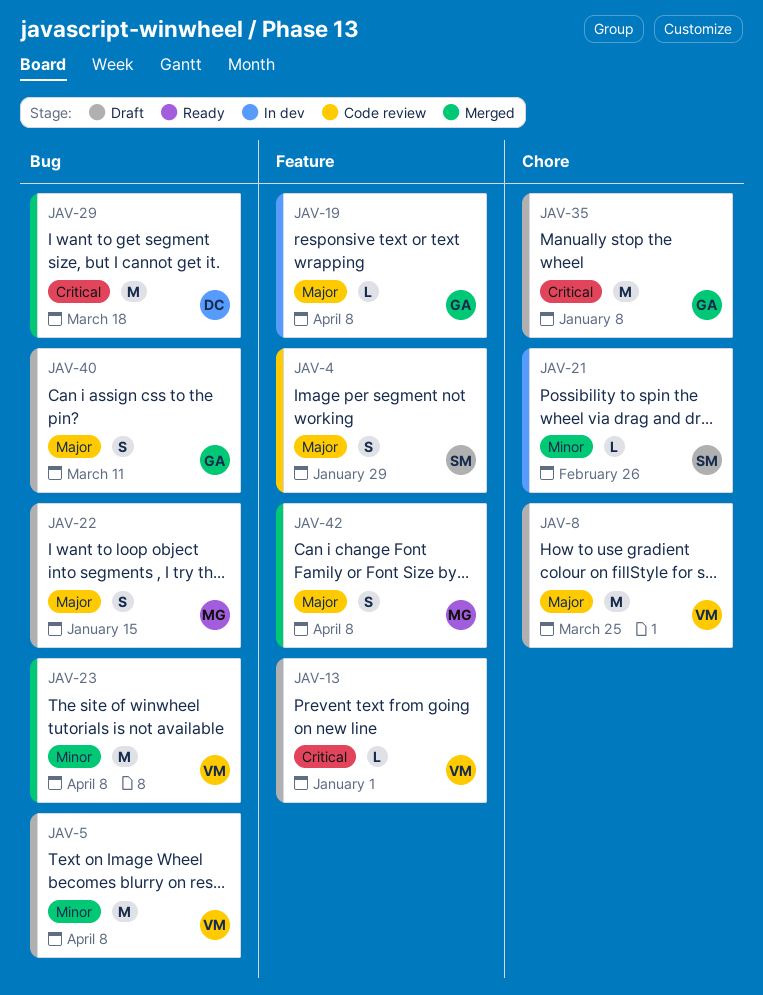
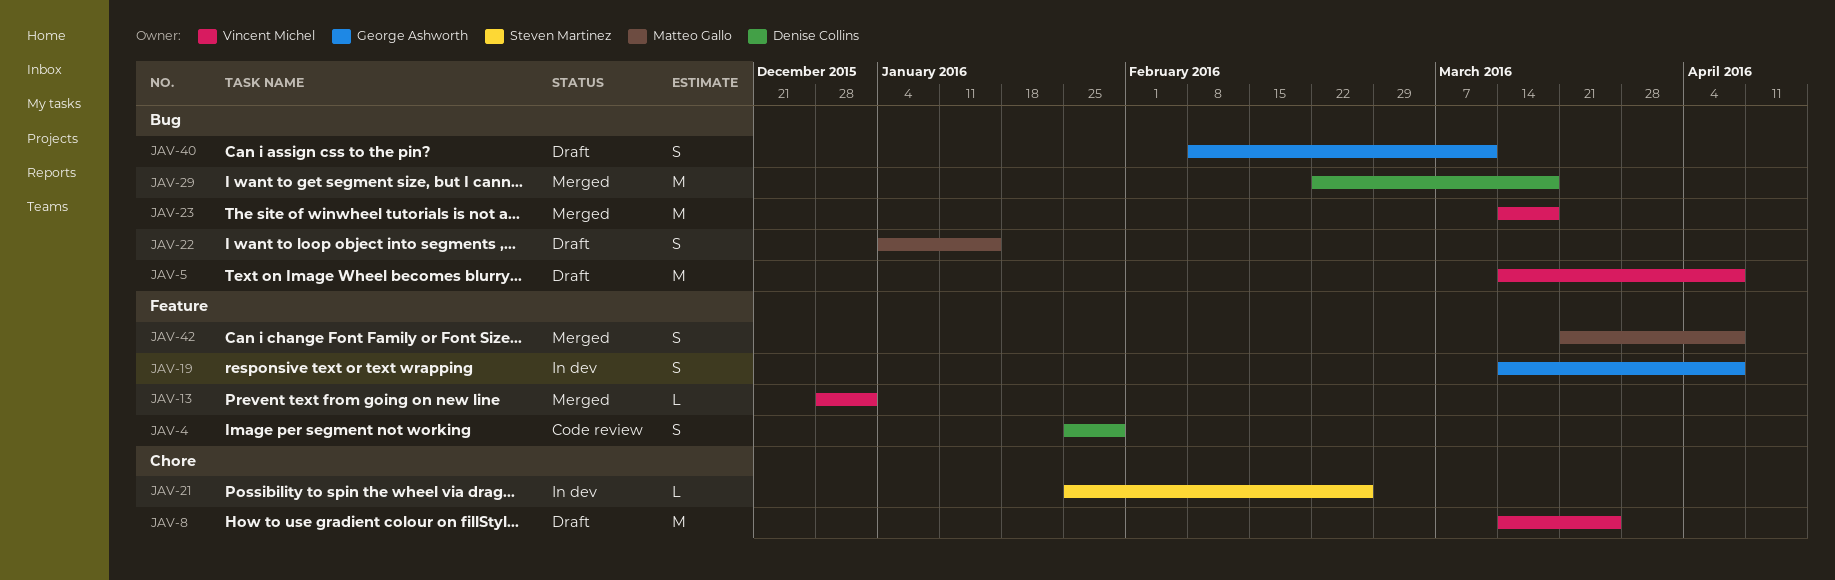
JAV-4, owner: Steven Martinez -> Denise Collins
JAV-13, status: Draft -> Merged
JAV-19, estimate: L -> S
JAV-23, due: Apr 8 -> Mar 18
JAV-35: present -> none

